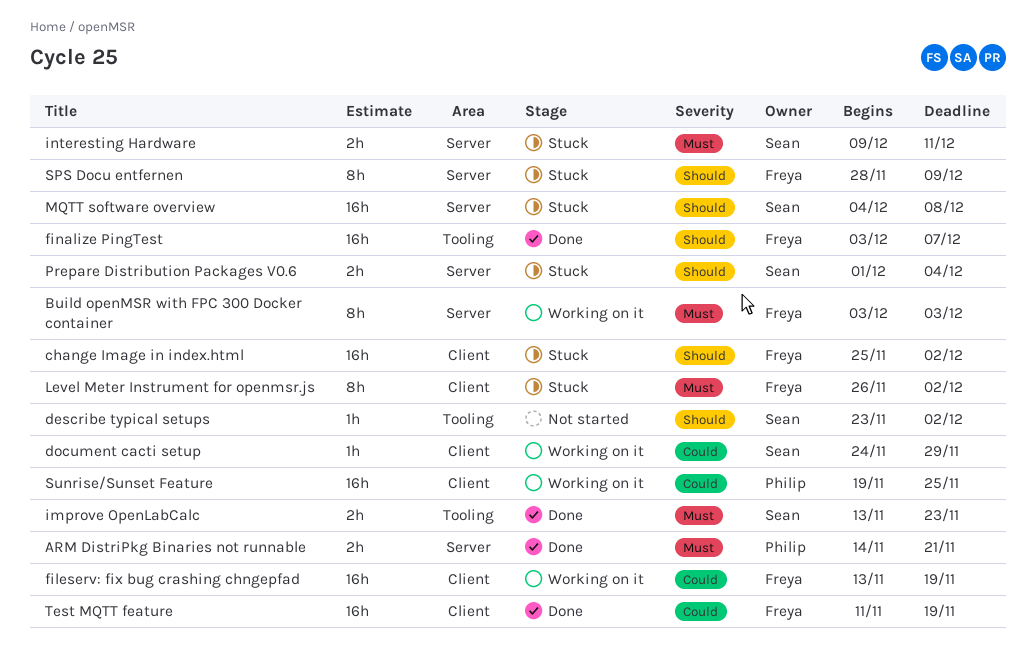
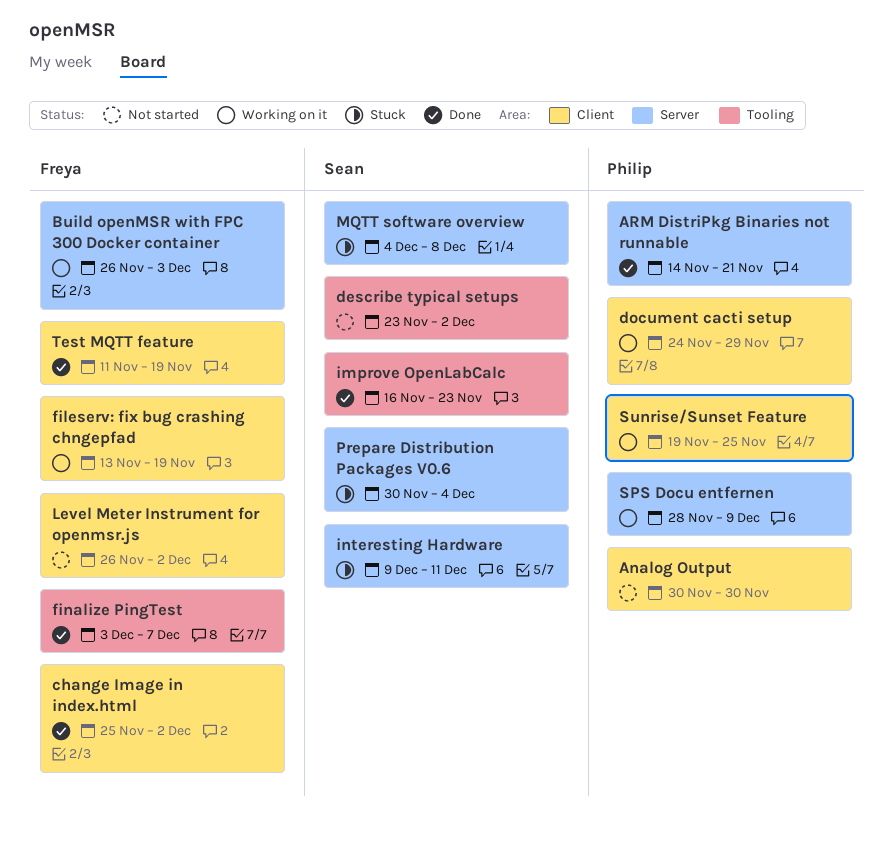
Analog Output: none -> present
Build openMSR with FPC 300 Docker container, start: Dec 3 -> Nov 26
change Image in index.html, status: Stuck -> Done
document cacti setup, owner: Sean -> Philip
improve OpenLabCalc, start: Nov 13 -> Nov 16
Level Meter Instrument for openmsr.js, status: Stuck -> Not started
Prepare Distribution Packages V0.6, start: Dec 1 -> Nov 30
SPS Docu entfernen, status: Stuck -> Working on it
SPS Docu entfernen, owner: Freya -> Philip

